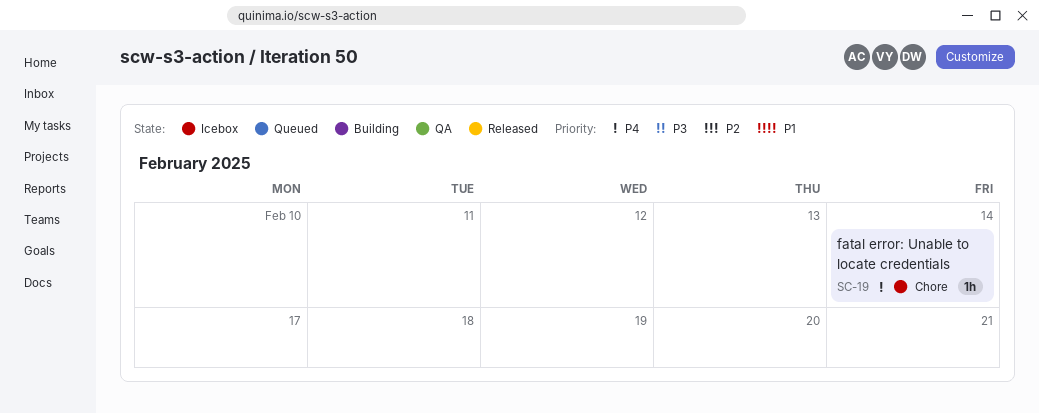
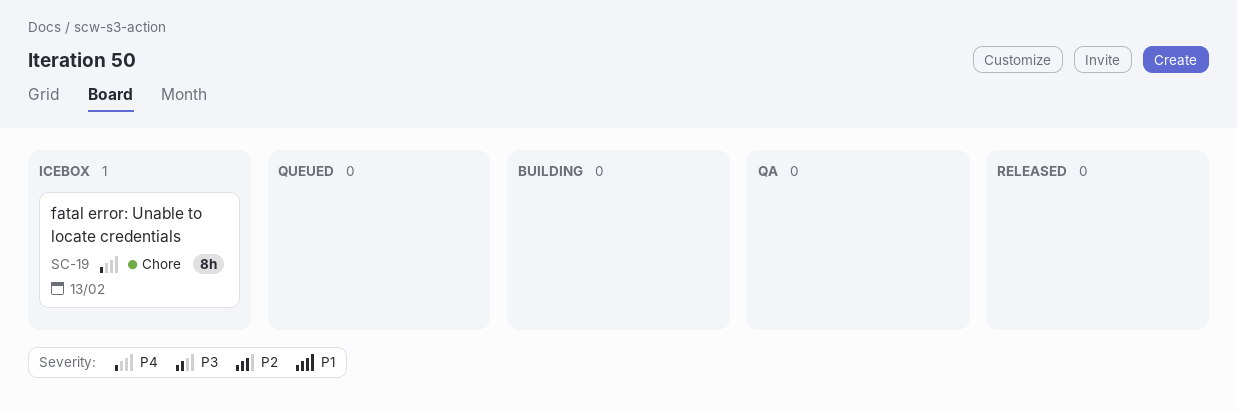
SC-19, estimate: 1h -> 8h
SC-19, due: Feb 14 -> Feb 13

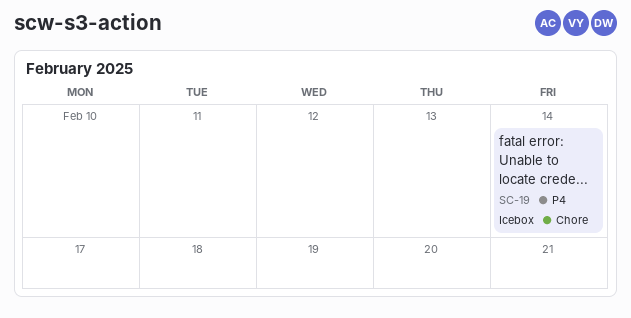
SC-19, due: Feb 13 -> Feb 14

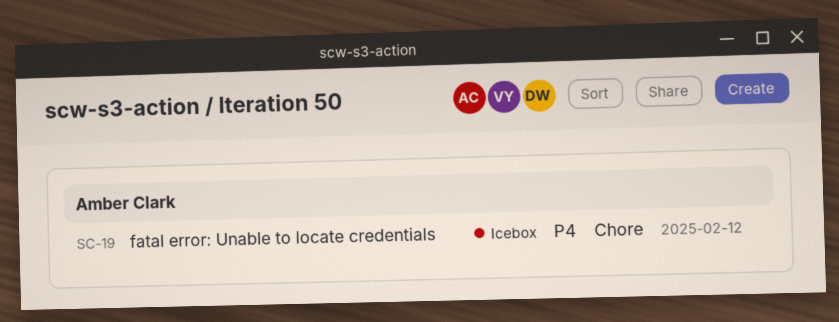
SC-19, due: Feb 14 -> Feb 12

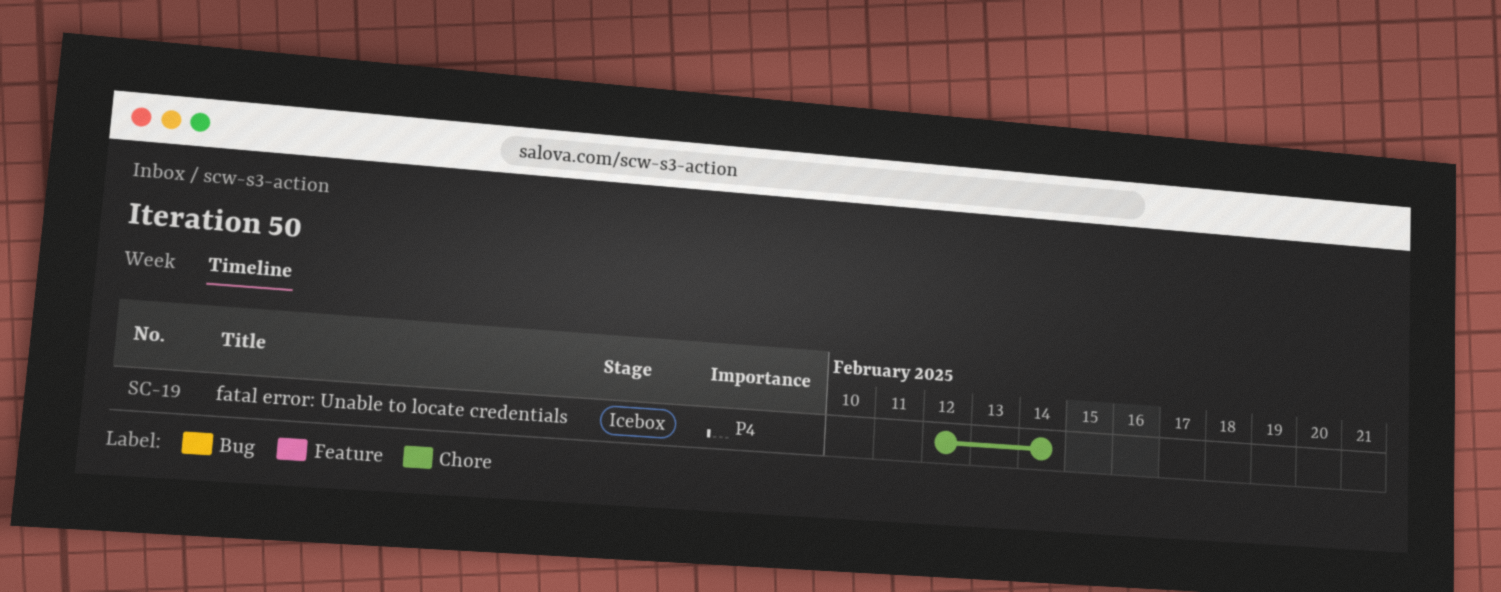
SC-19, due: Feb 12 -> Feb 14

